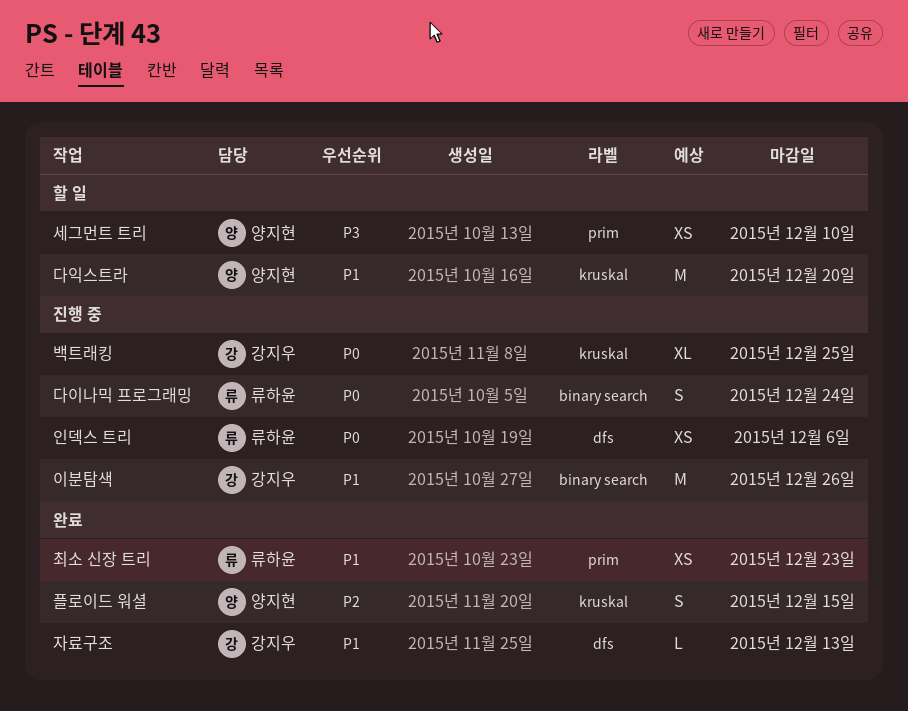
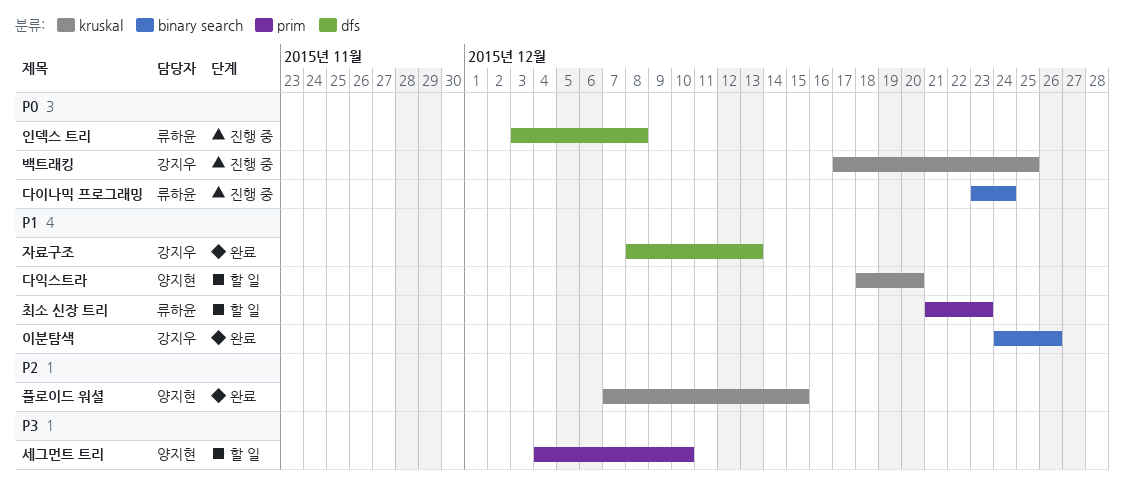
이분탐색, status: 진행 중 -> 완료
인덱스 트리, due: Dec 6 -> Dec 8
최소 신장 트리, status: 완료 -> 할 일

